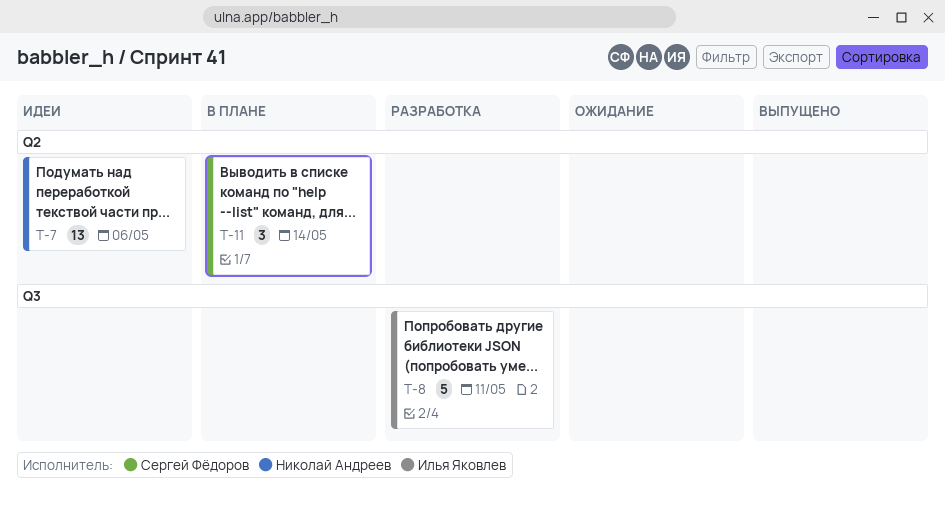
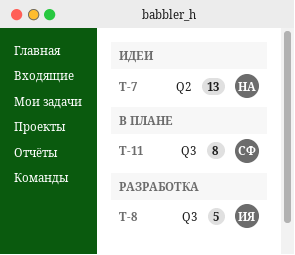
T-11, label: Q2 -> Q3
T-11, estimate: 3 -> 8

